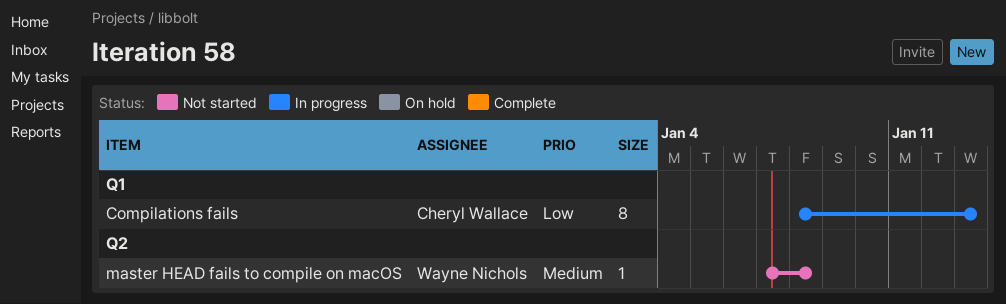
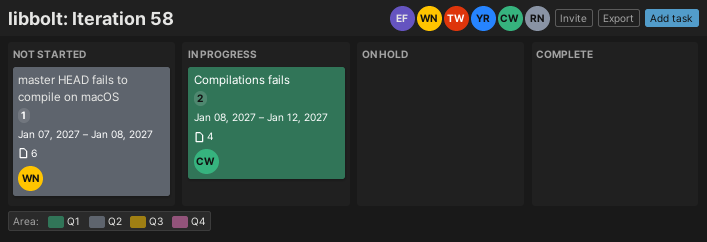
Compilations fails, estimate: 8 -> 2
Compilations fails, due: Jan 13 -> Jan 12

